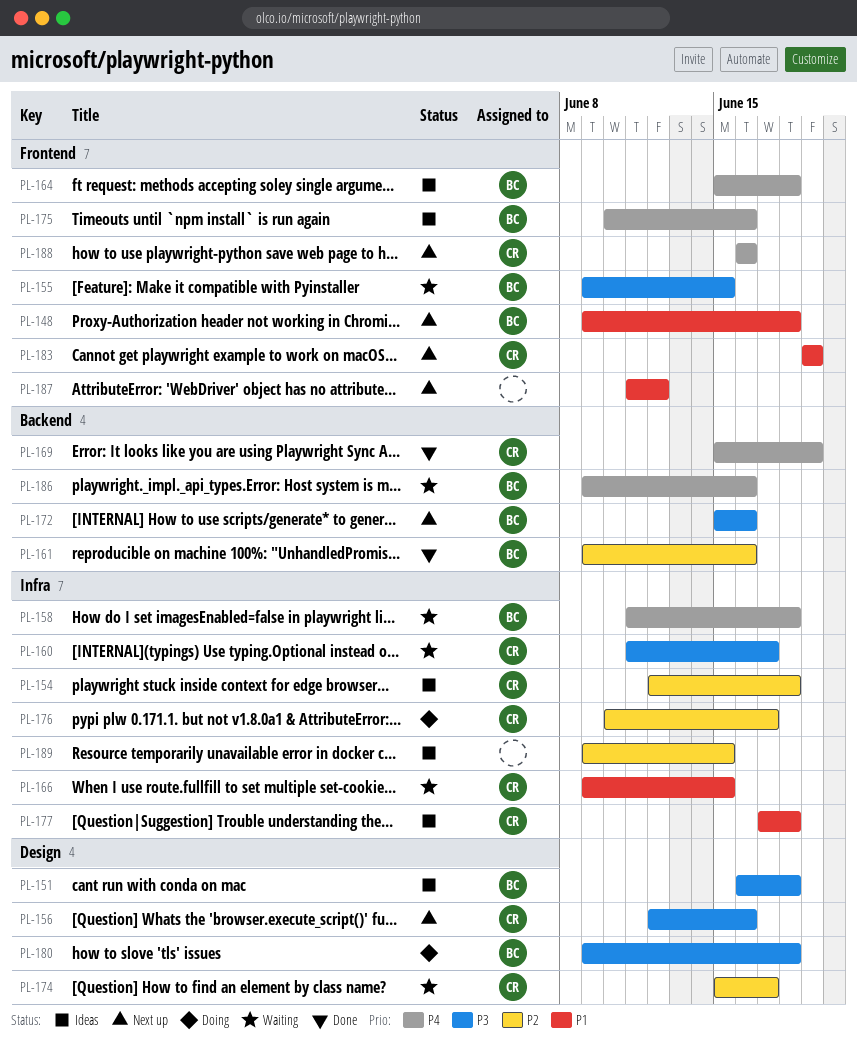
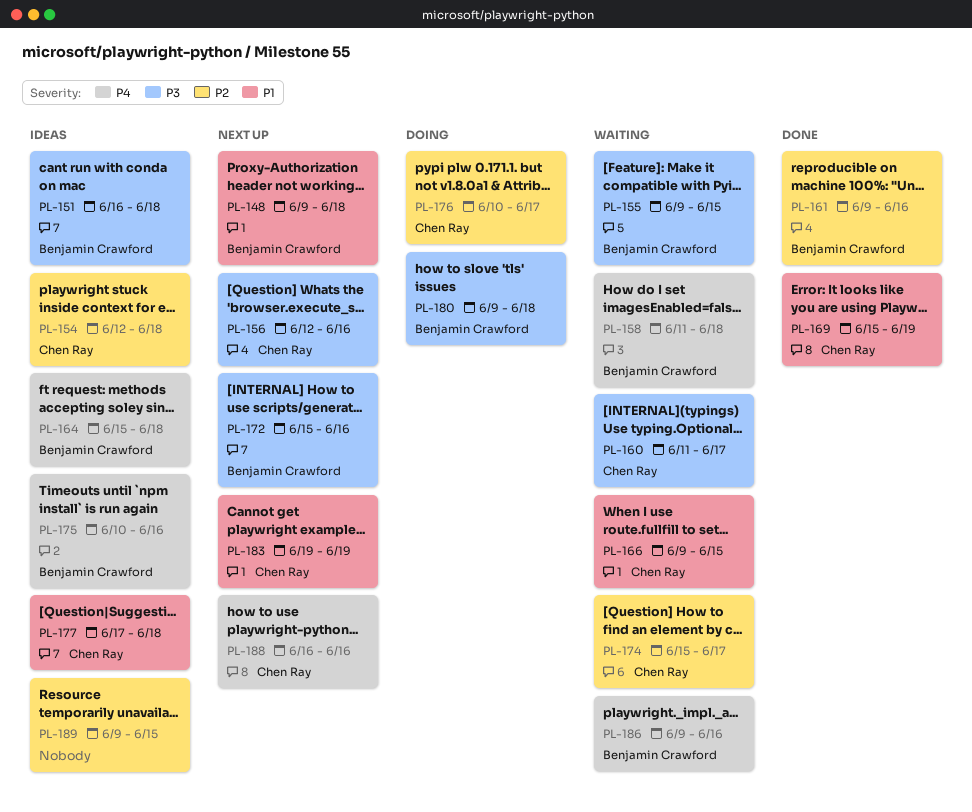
PL-169, priority: P4 -> P1
PL-187: present -> none

